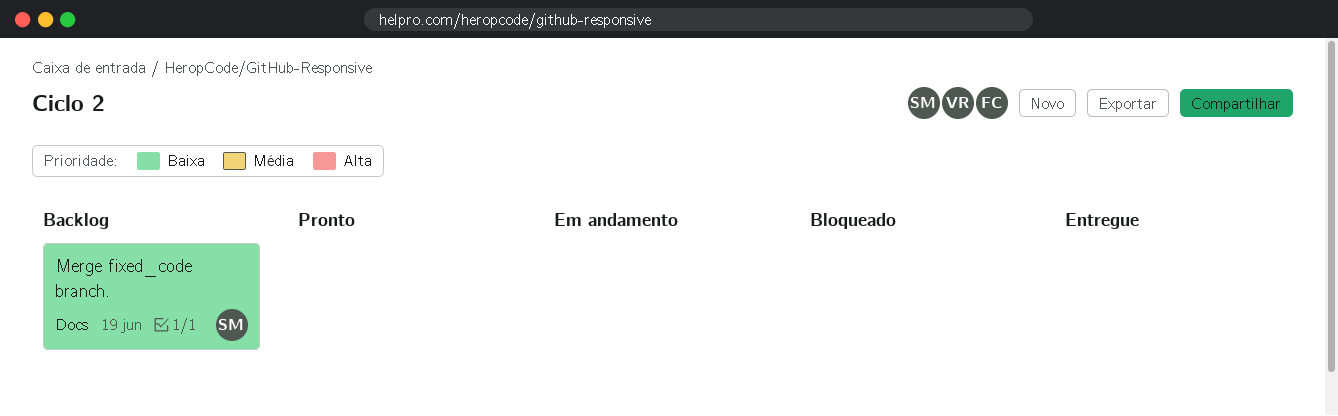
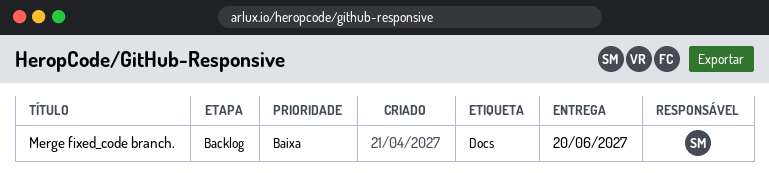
Merge fixed_code branch., due: Jun 19 -> Jun 20

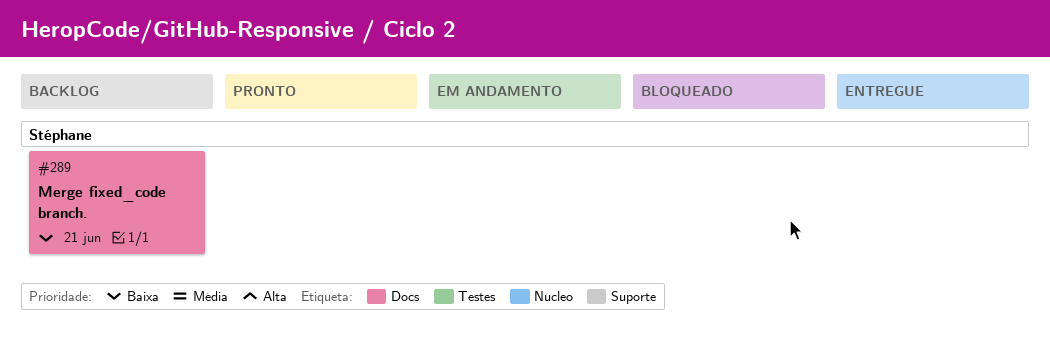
Merge fixed_code branch., due: Jun 20 -> Jun 21

